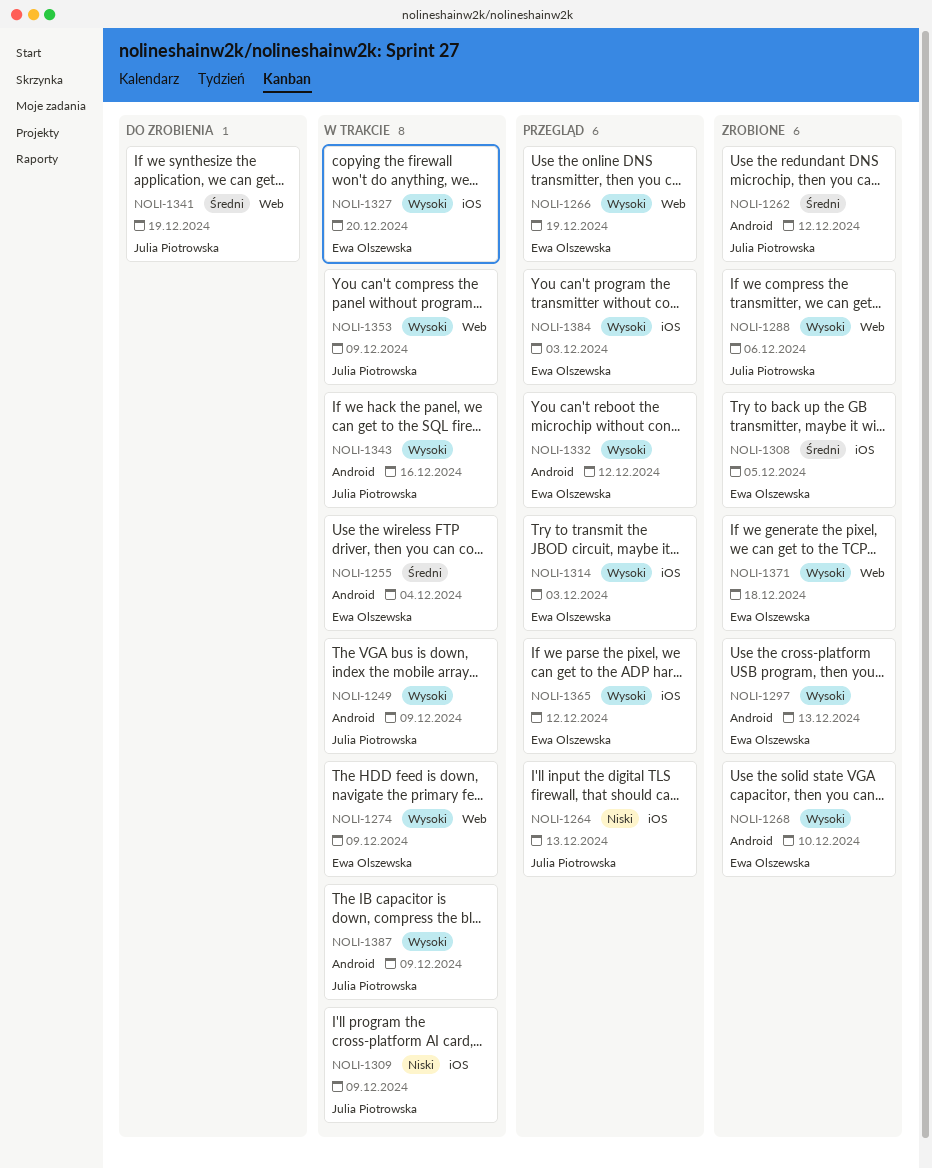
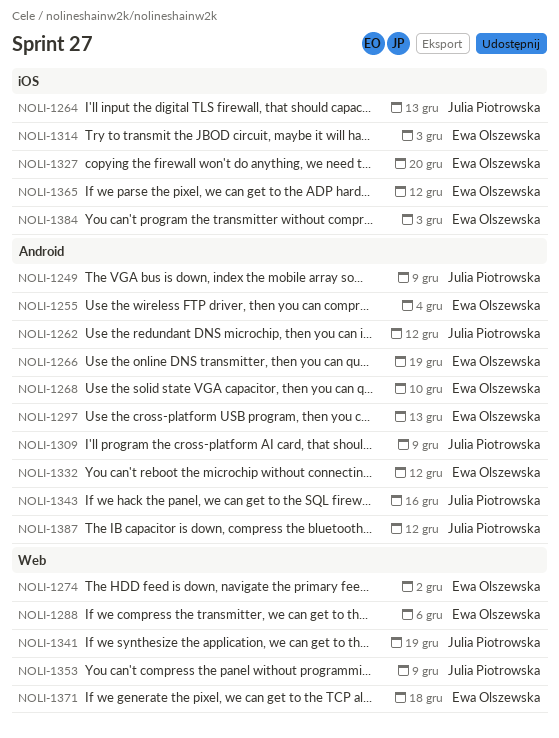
NOLI-1266, label: Web -> Android
NOLI-1274, due: Dec 9 -> Dec 2
NOLI-1288, owner: Julia Piotrowska -> Ewa Olszewska
NOLI-1308: present -> none
NOLI-1309, label: iOS -> Android
NOLI-1387, due: Dec 9 -> Dec 12

